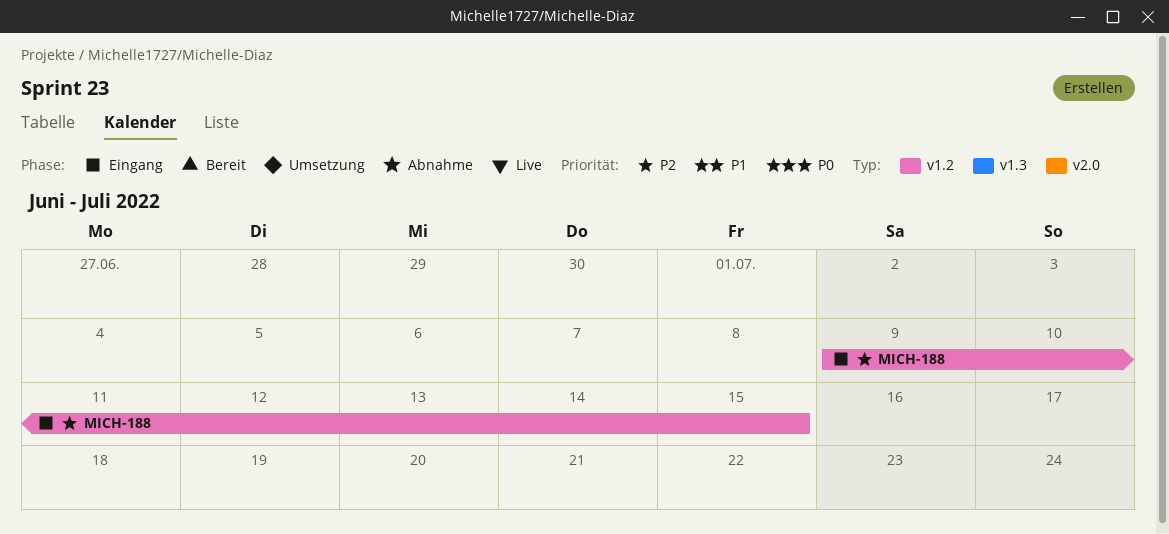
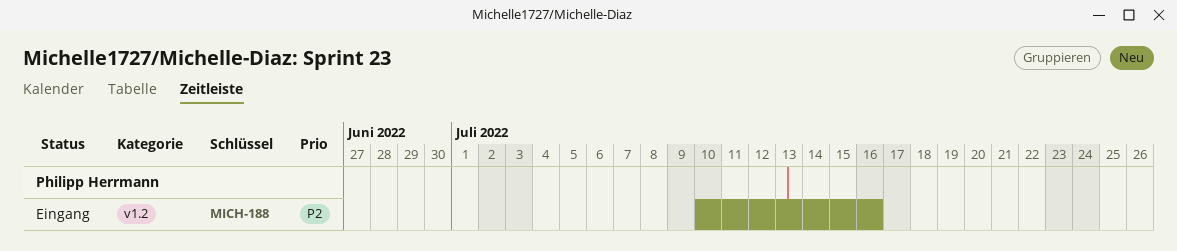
MICH-188, start: Jul 9 -> Jul 10
MICH-188, due: Jul 15 -> Jul 16

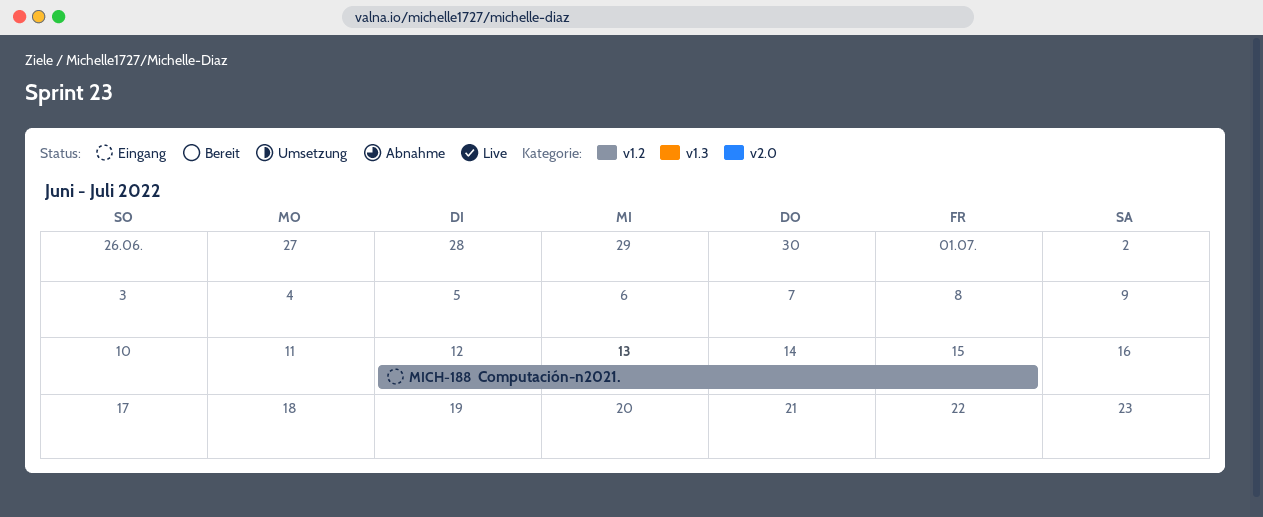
MICH-188, start: Jul 10 -> Jul 12
MICH-188, due: Jul 16 -> Jul 15

